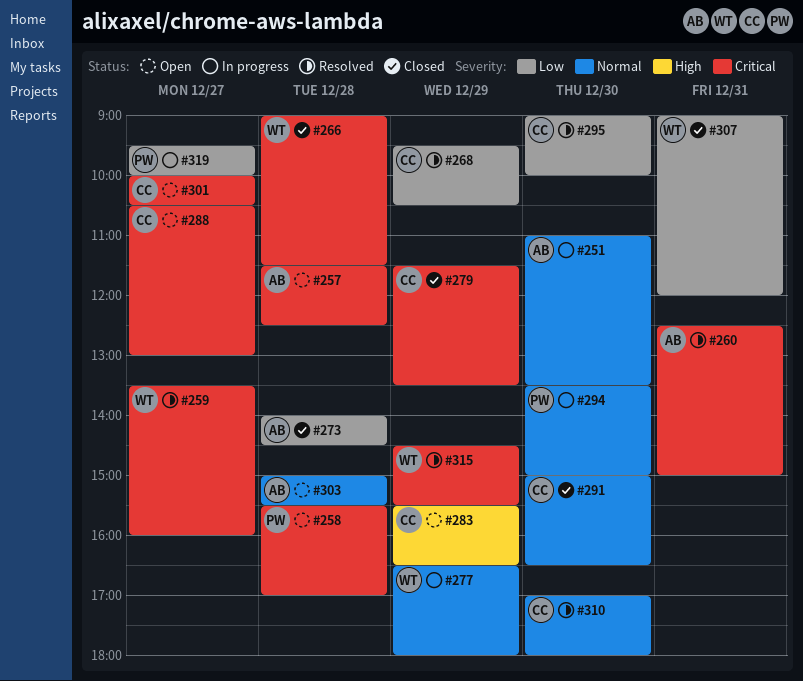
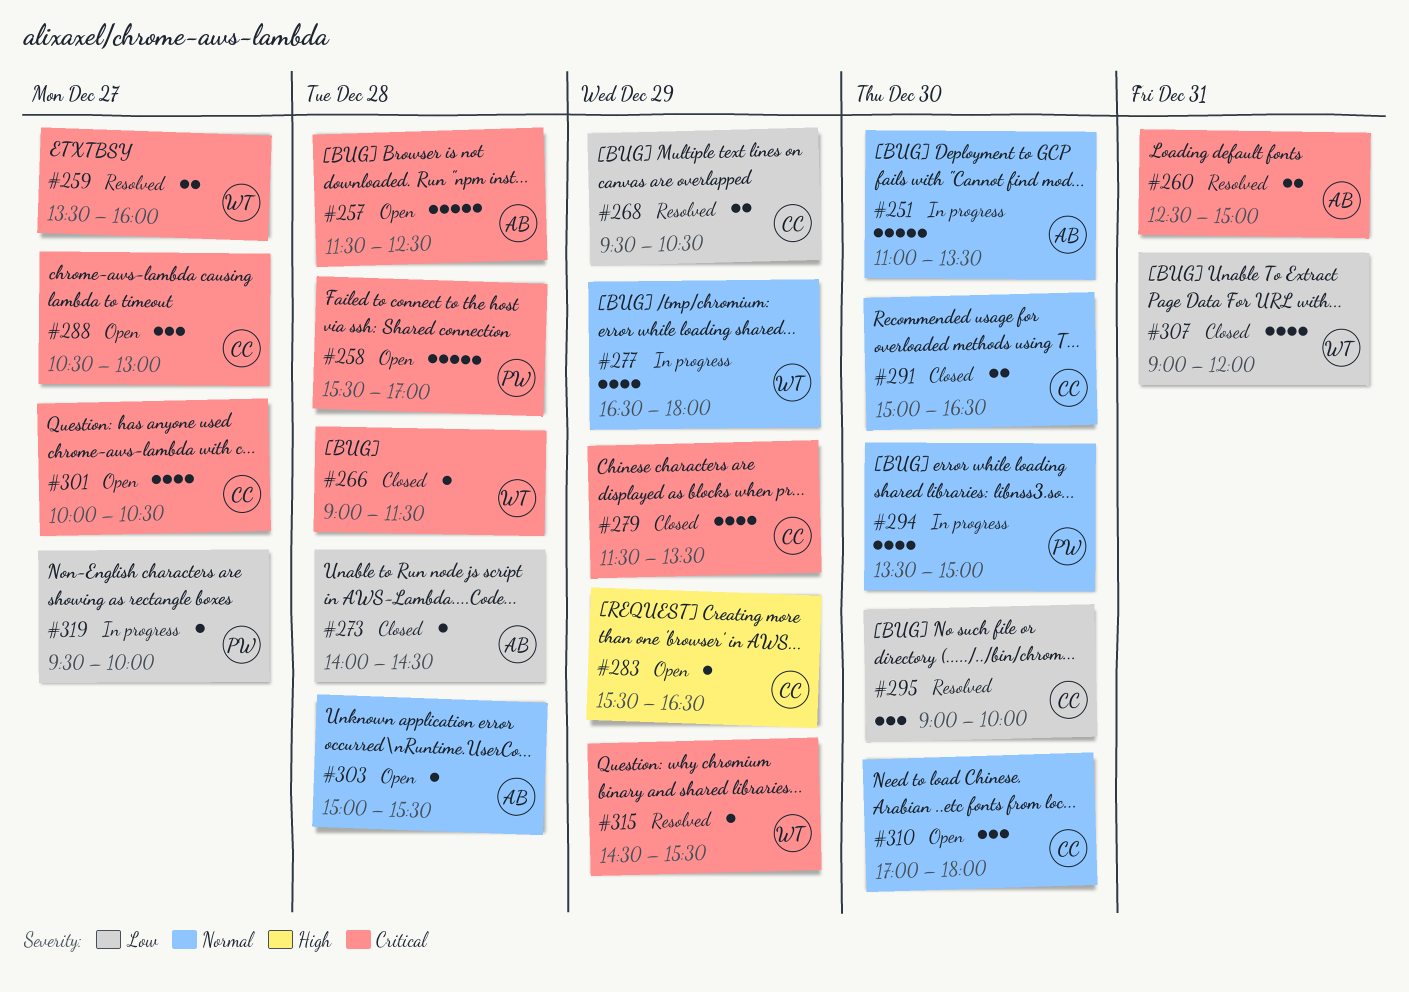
#310, status: Resolved -> Open

